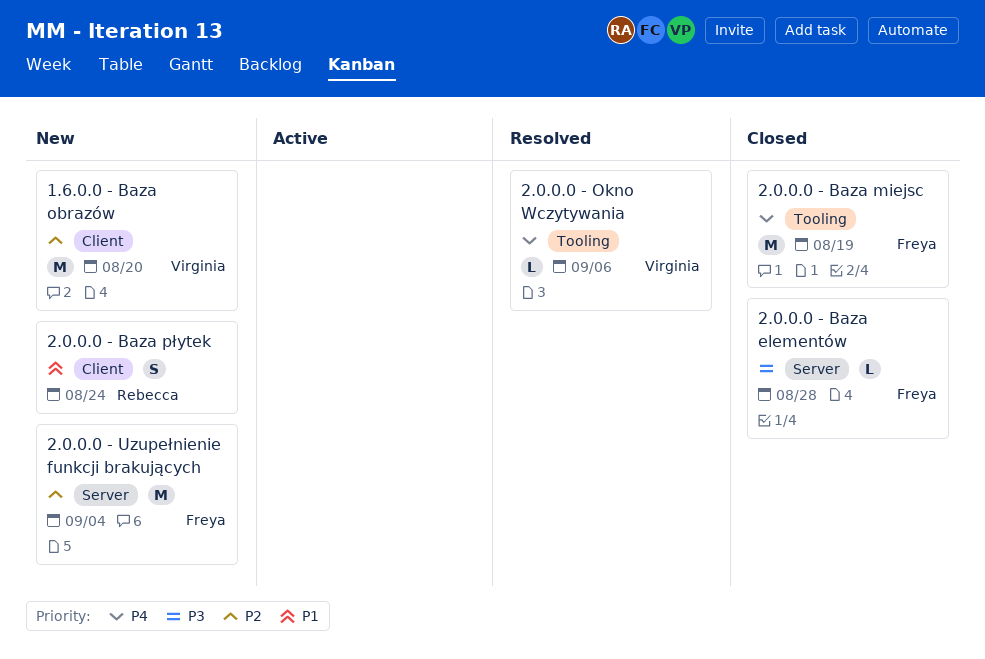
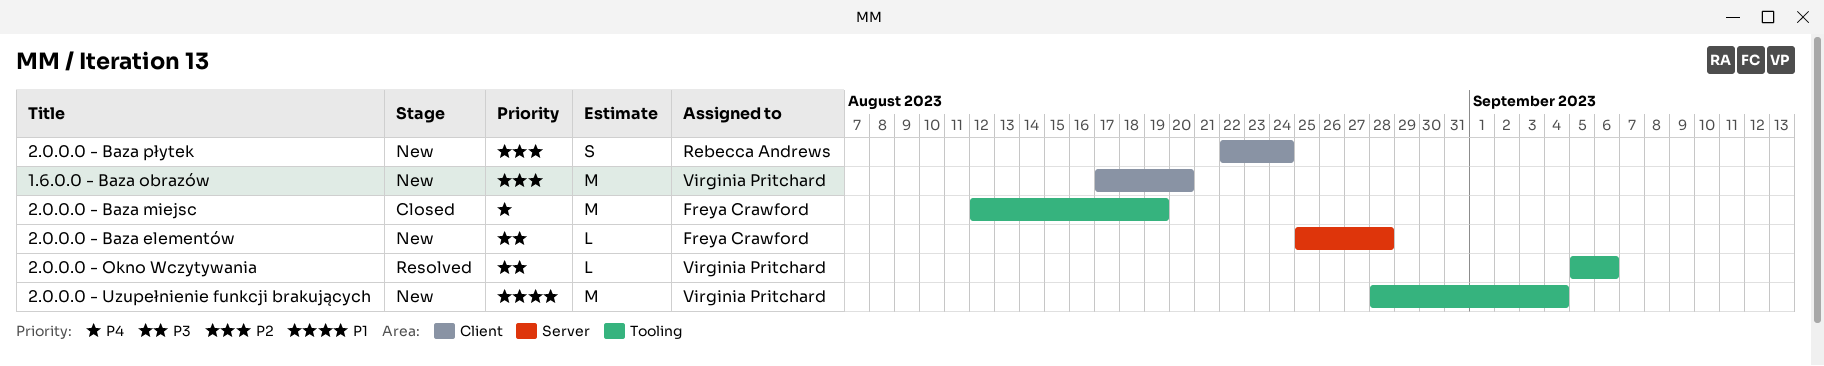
2.0.0.0 - Baza elementów, status: Closed -> New
2.0.0.0 - Baza płytek, priority: P1 -> P2
2.0.0.0 - Okno Wczytywania, priority: P4 -> P3
2.0.0.0 - Uzupełnienie funkcji brakujących, owner: Freya Crawford -> Virginia Pritchard
2.0.0.0 - Uzupełnienie funkcji brakujących, priority: P2 -> P1
2.0.0.0 - Uzupełnienie funkcji brakujących, label: Server -> Tooling

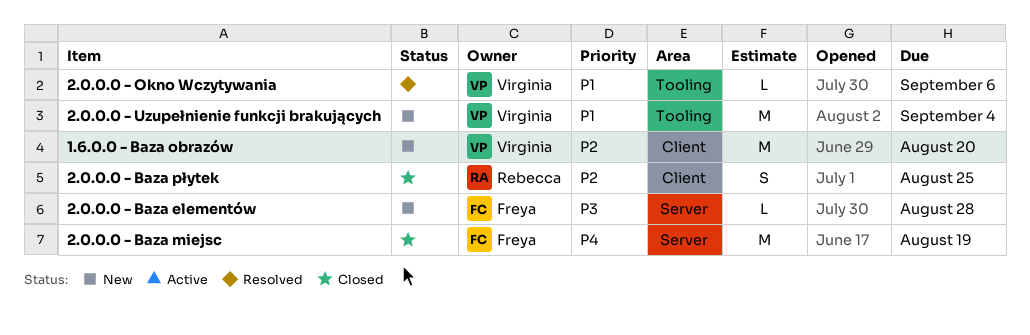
2.0.0.0 - Baza miejsc, label: Tooling -> Server
2.0.0.0 - Baza płytek, status: New -> Closed
2.0.0.0 - Baza płytek, due: Aug 24 -> Aug 25
2.0.0.0 - Okno Wczytywania, priority: P3 -> P1

